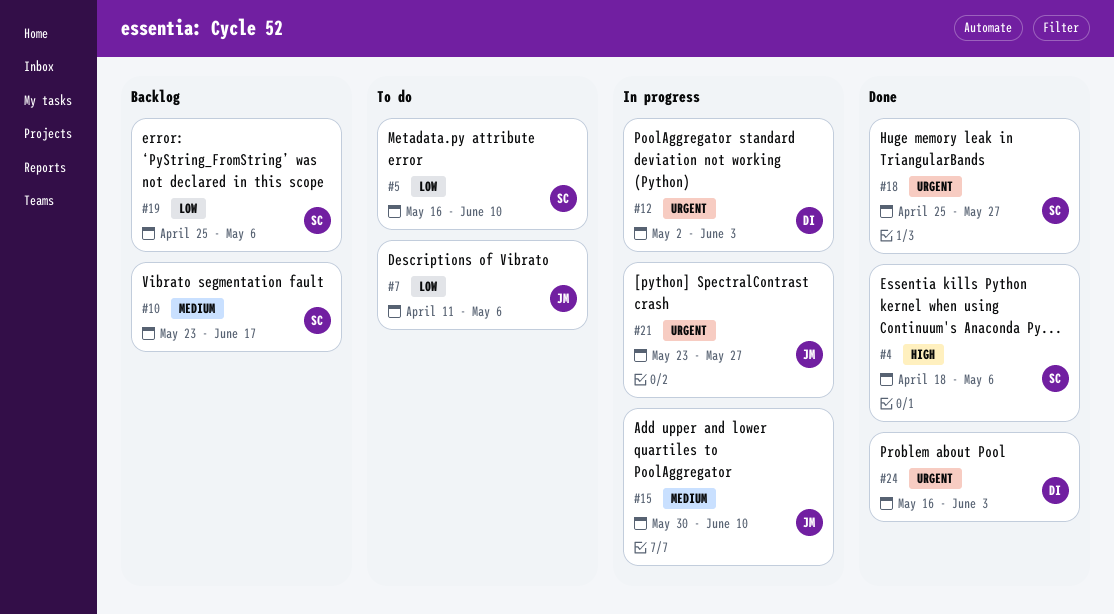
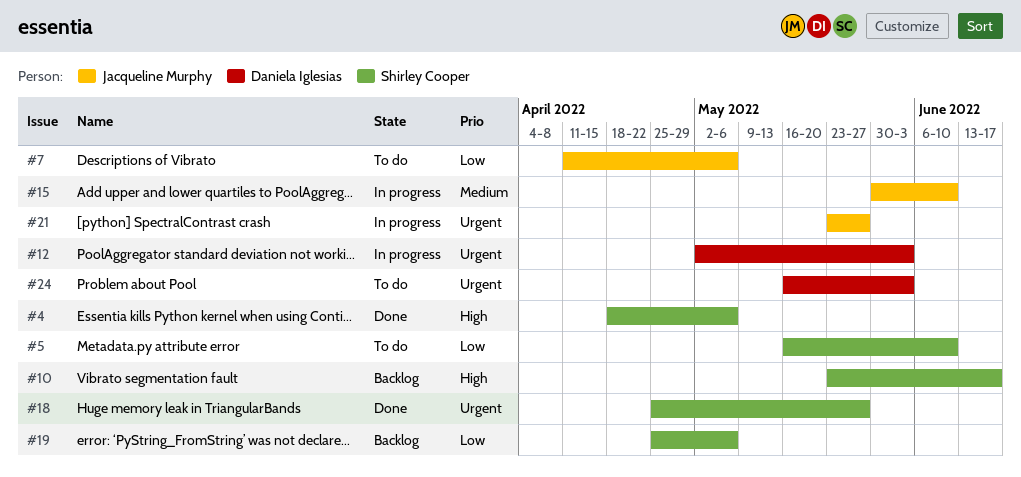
#10, priority: Medium -> High
#24, status: Done -> To do

